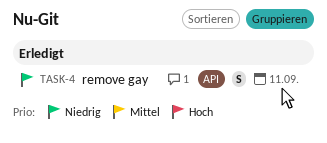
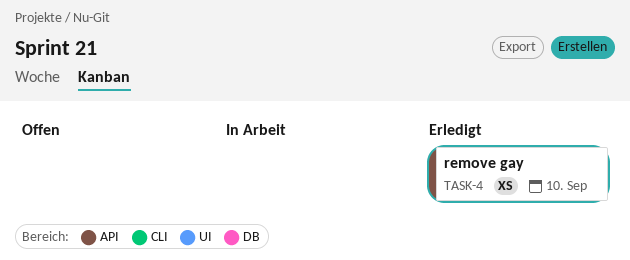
TASK-4, estimate: S -> XS
TASK-4, due: Sep 11 -> Sep 10

